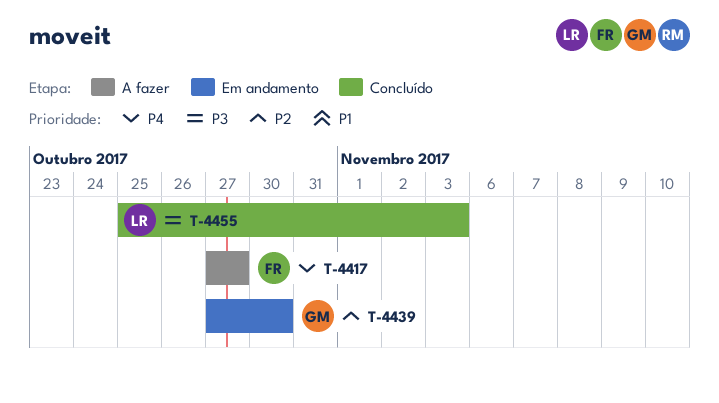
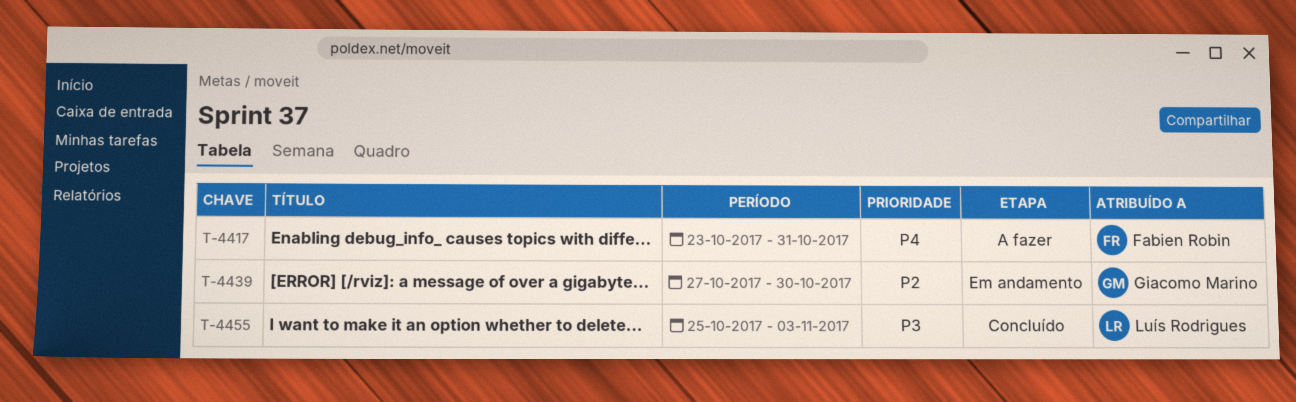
T-4417, start: Oct 27 -> Oct 23
T-4417, due: Oct 27 -> Oct 31

